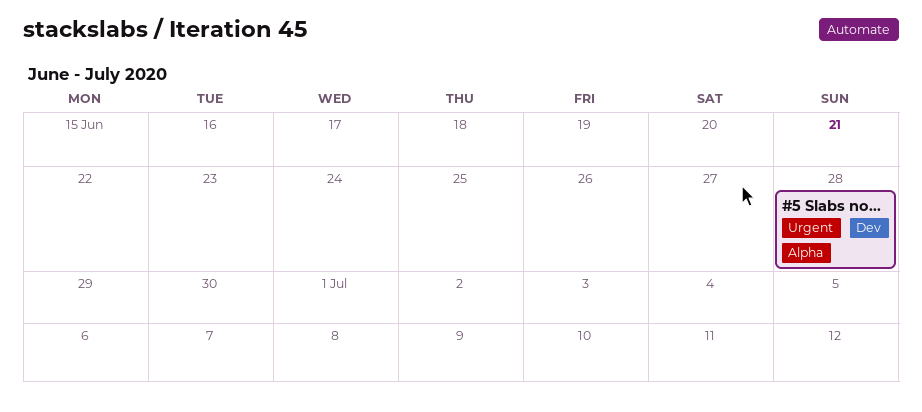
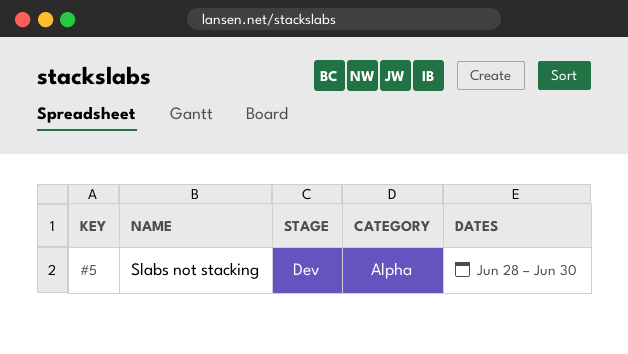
#5, due: Jun 28 -> Jun 30

